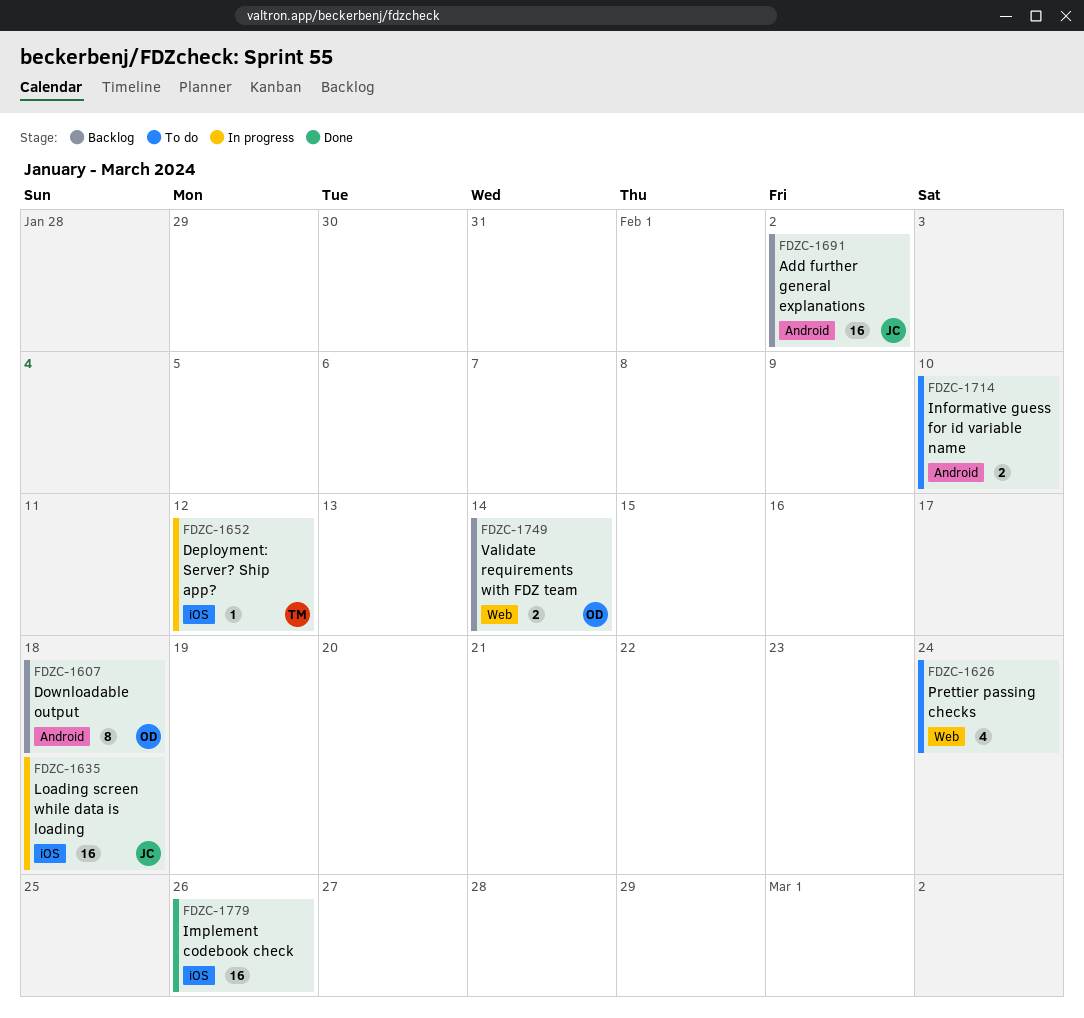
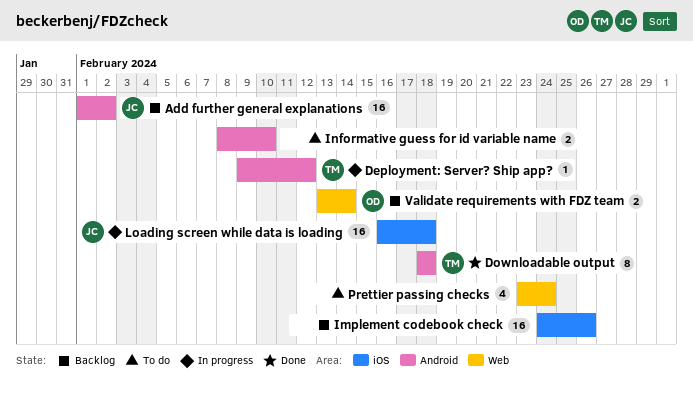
Deployment: Server? Ship app?, label: iOS -> Android
Downloadable output, status: Backlog -> Done
Downloadable output, owner: OD -> TM
Implement codebook check, status: Done -> Backlog

